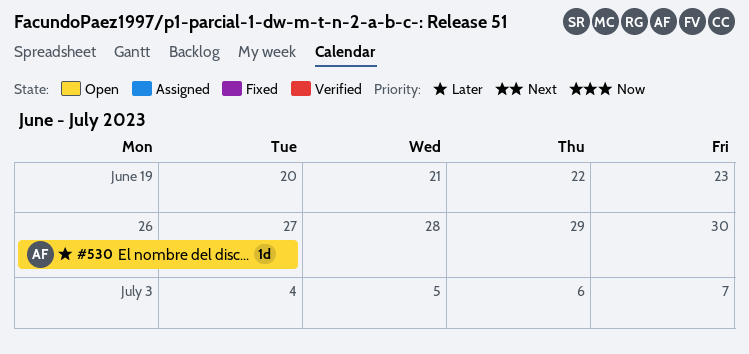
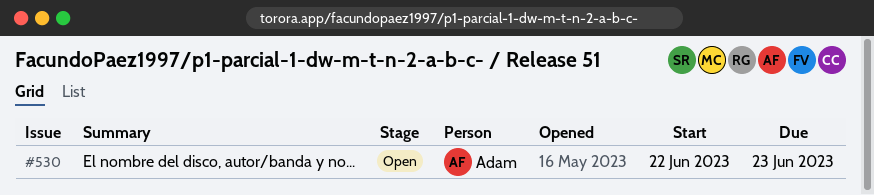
#530, start: Jun 26 -> Jun 22
#530, due: Jun 27 -> Jun 23

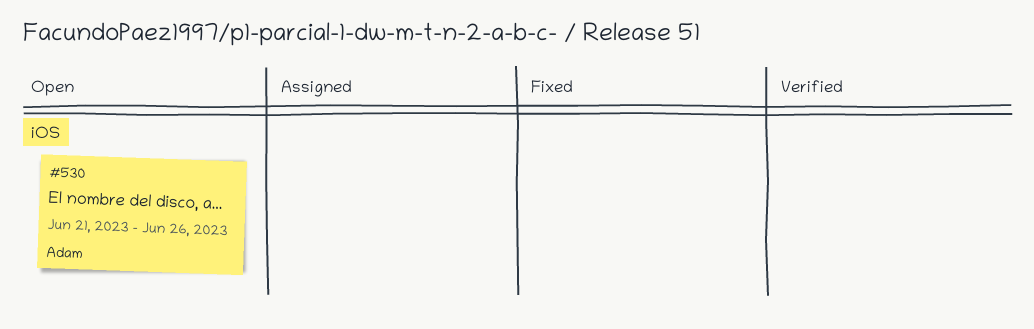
#530, start: Jun 22 -> Jun 21
#530, due: Jun 23 -> Jun 26

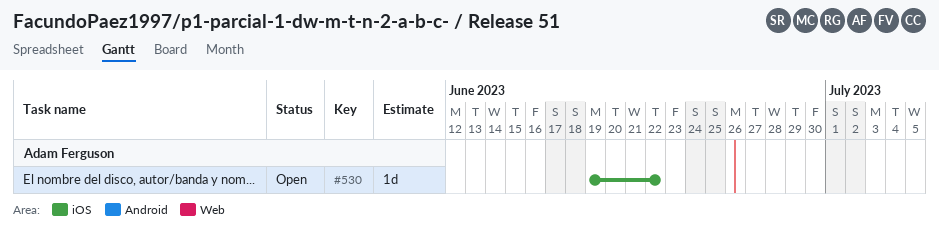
#530, start: Jun 21 -> Jun 19
#530, due: Jun 26 -> Jun 22

